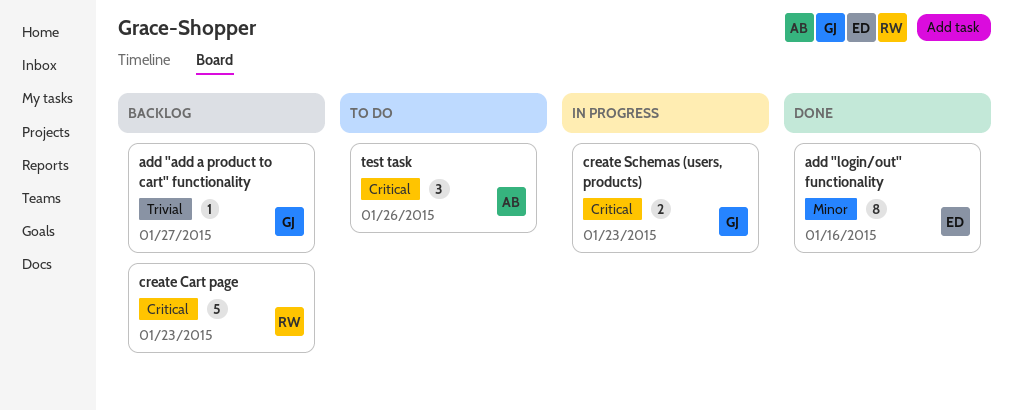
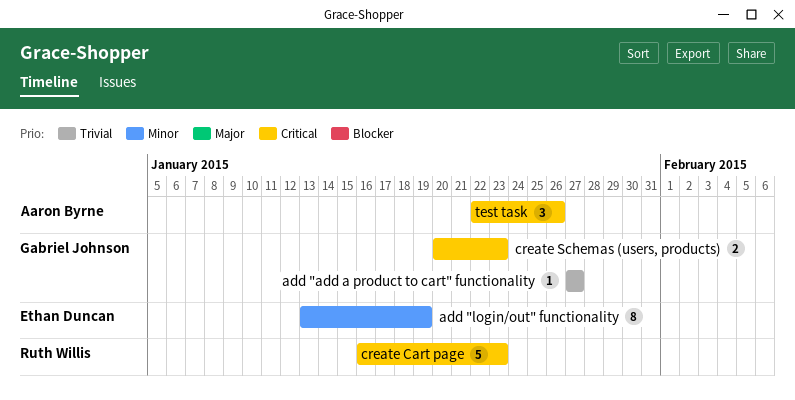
add "login/out" functionality, due: Jan 16 -> Jan 19

